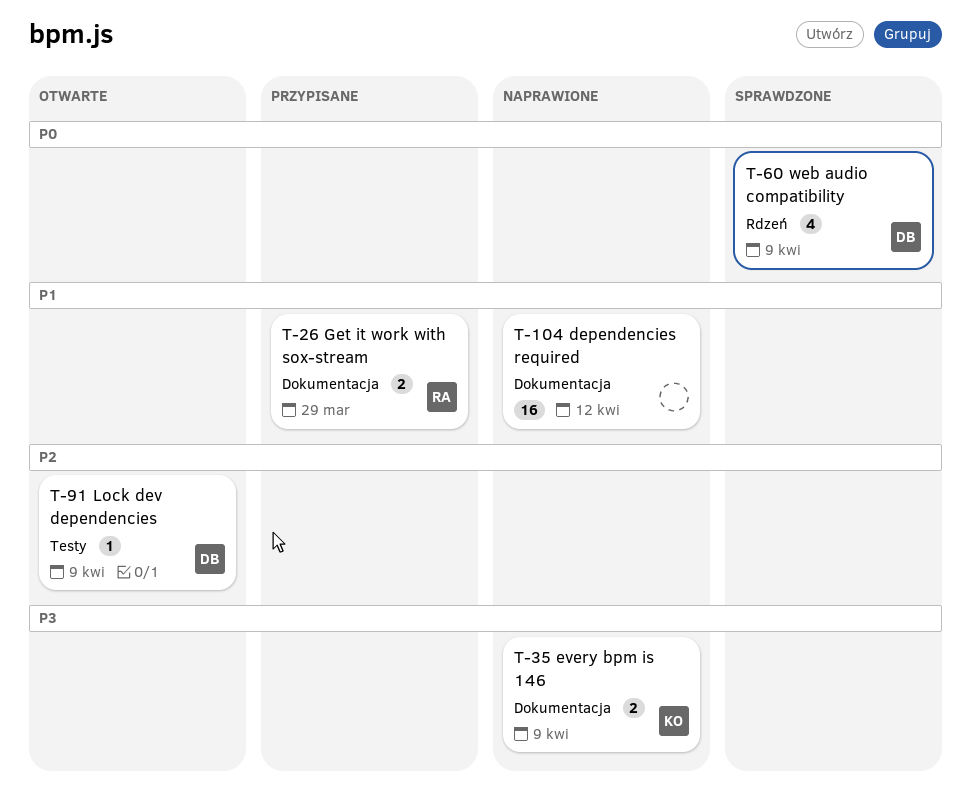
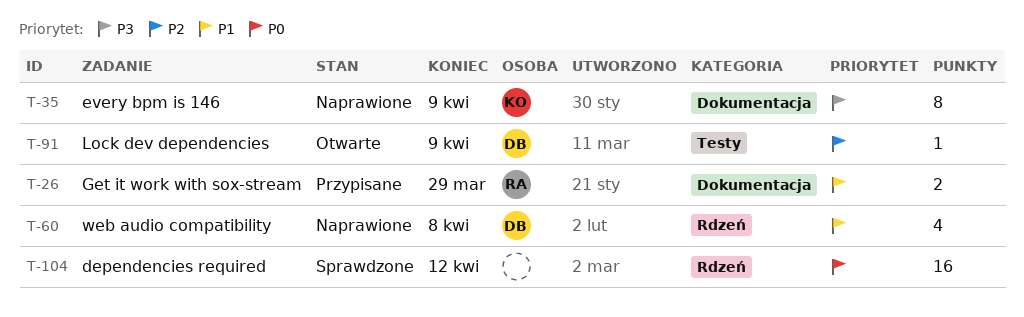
T-35, estimate: 2 -> 8
T-60, status: Sprawdzone -> Naprawione
T-60, priority: P0 -> P1
T-60, due: Apr 9 -> Apr 8
T-104, status: Naprawione -> Sprawdzone
T-104, priority: P1 -> P0
T-104, label: Dokumentacja -> Rdzeń

